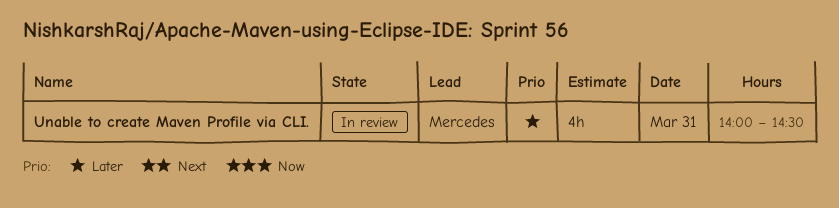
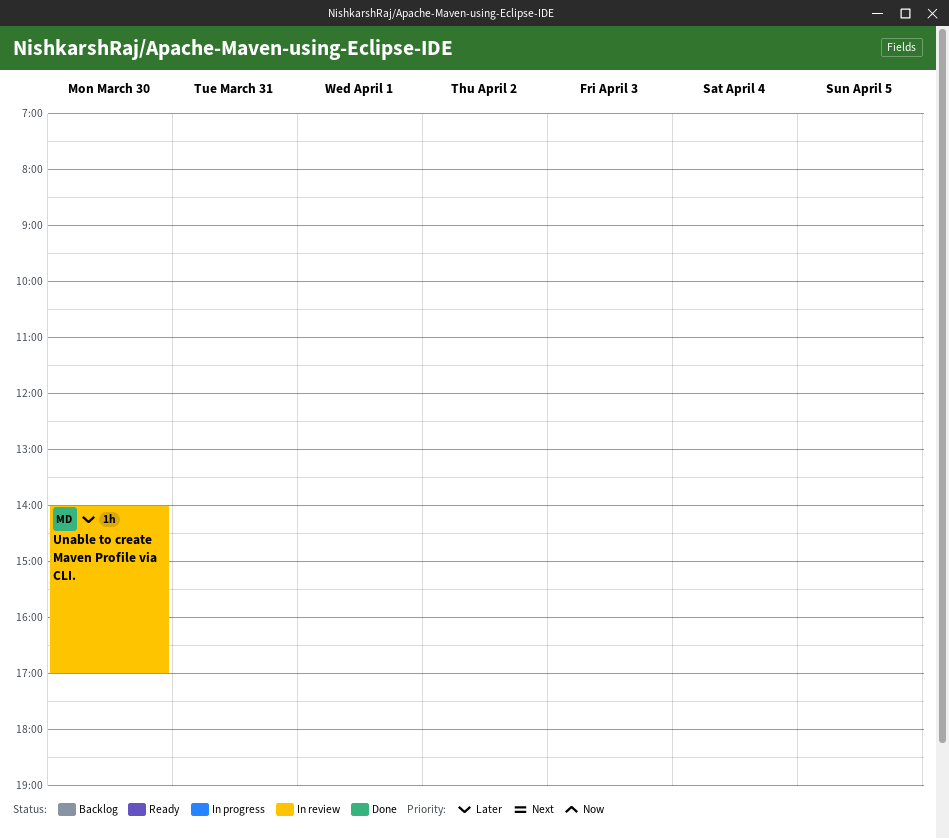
Unable to create Maven Profile via CLI., estimate: 4h -> 1h
Unable to create Maven Profile via CLI., day: Mar 31 -> Mar 30
Unable to create Maven Profile via CLI., ends: 14:30 -> 17:00

